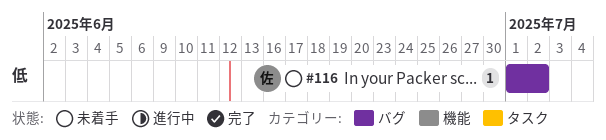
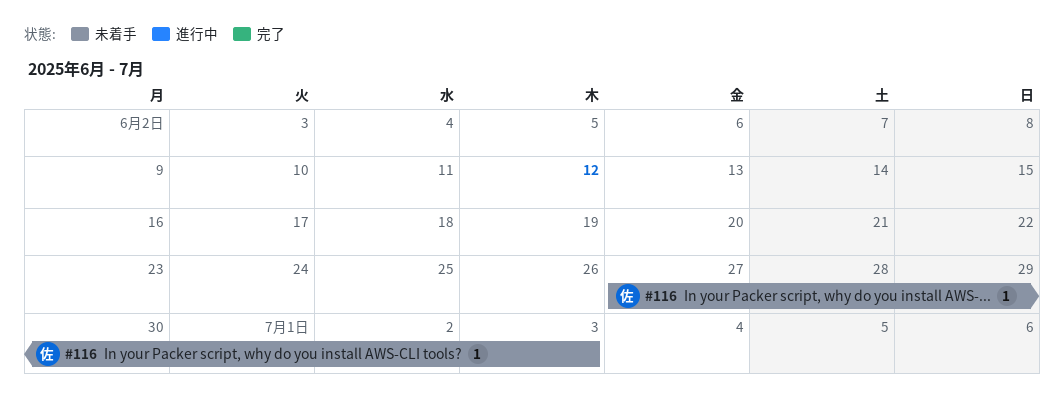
#116, start: Jul 1 -> Jun 27
#116, due: Jul 2 -> Jul 3

